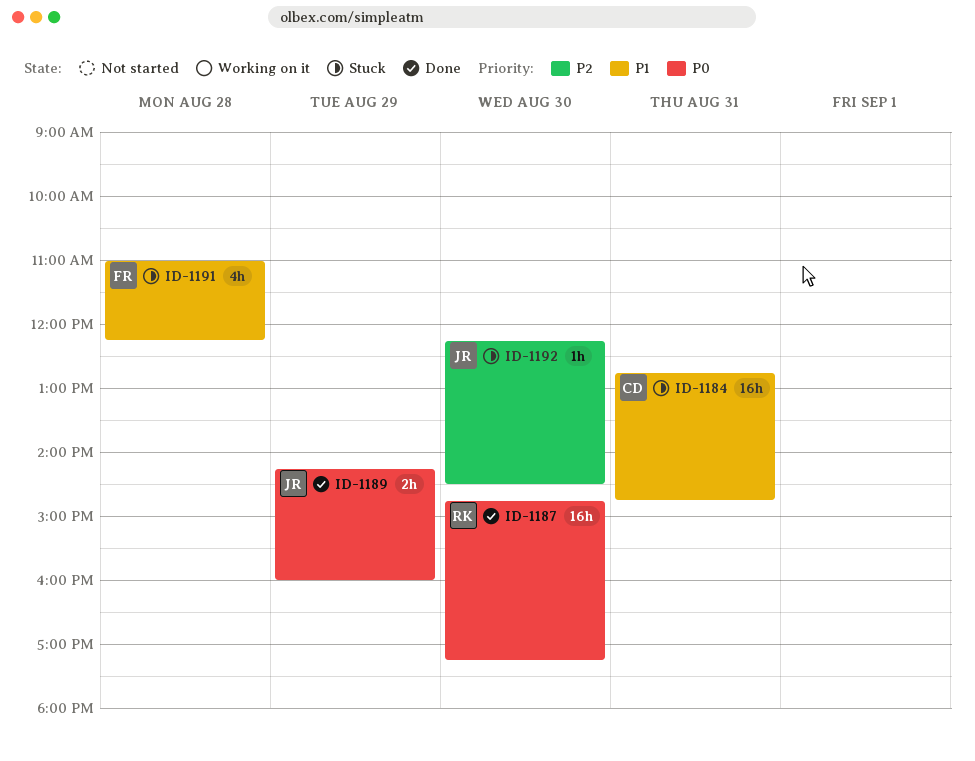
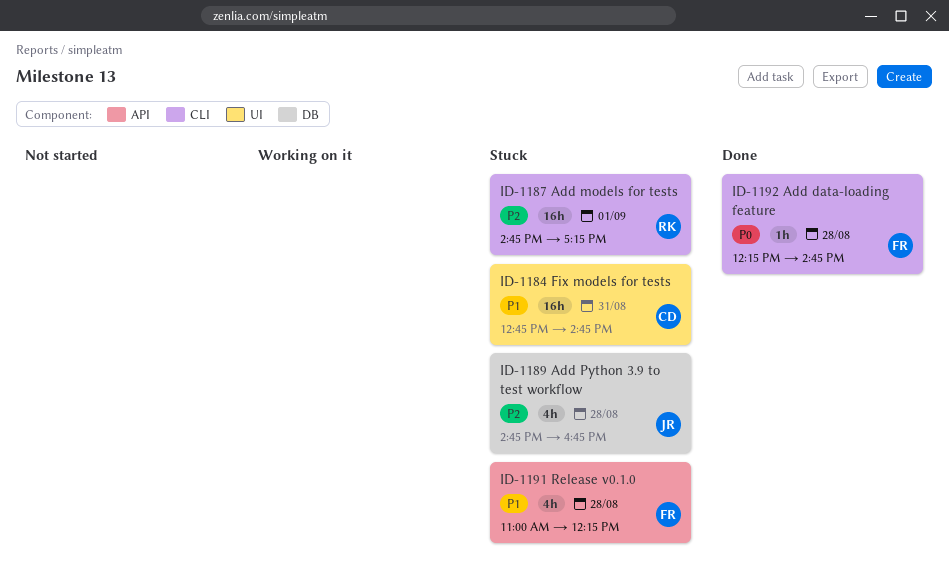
ID-1187, status: Done -> Stuck
ID-1187, priority: P0 -> P2
ID-1187, day: Aug 30 -> Sep 1
ID-1189, status: Done -> Stuck
ID-1189, priority: P0 -> P2
ID-1189, estimate: 2h -> 4h
ID-1189, day: Aug 29 -> Aug 28
ID-1189, begins: 14:15 -> 14:45
ID-1189, ends: 16:00 -> 16:45
ID-1192, status: Stuck -> Done
ID-1192, owner: JR -> FR
ID-1192, priority: P2 -> P0
ID-1192, day: Aug 30 -> Aug 28
ID-1192, ends: 14:30 -> 14:45

